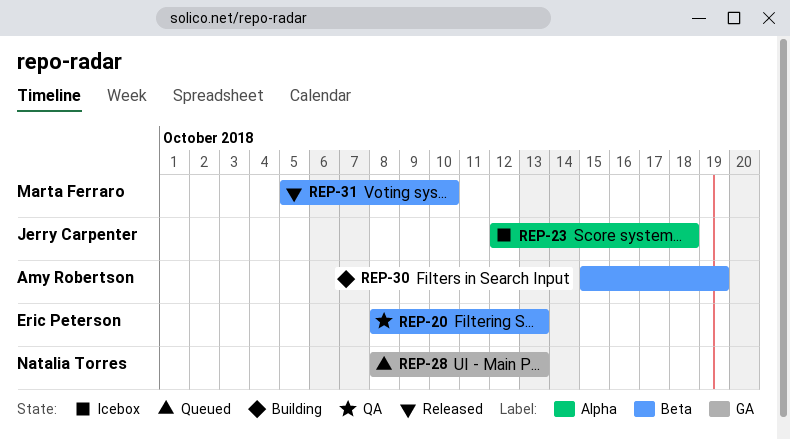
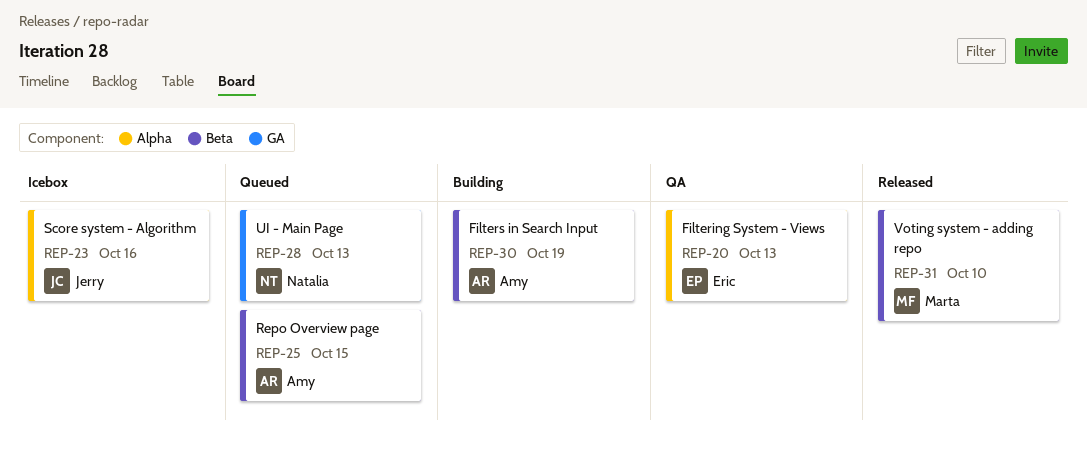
REP-20, label: Beta -> Alpha
REP-23, due: Oct 18 -> Oct 16
REP-25: none -> present

